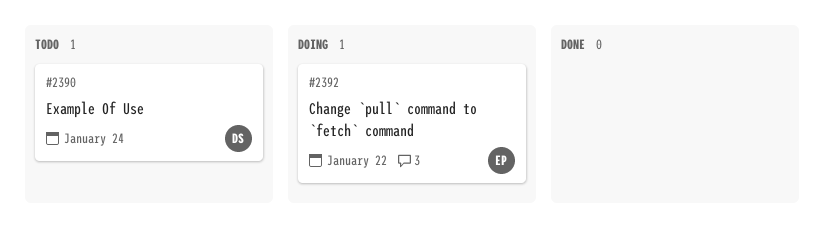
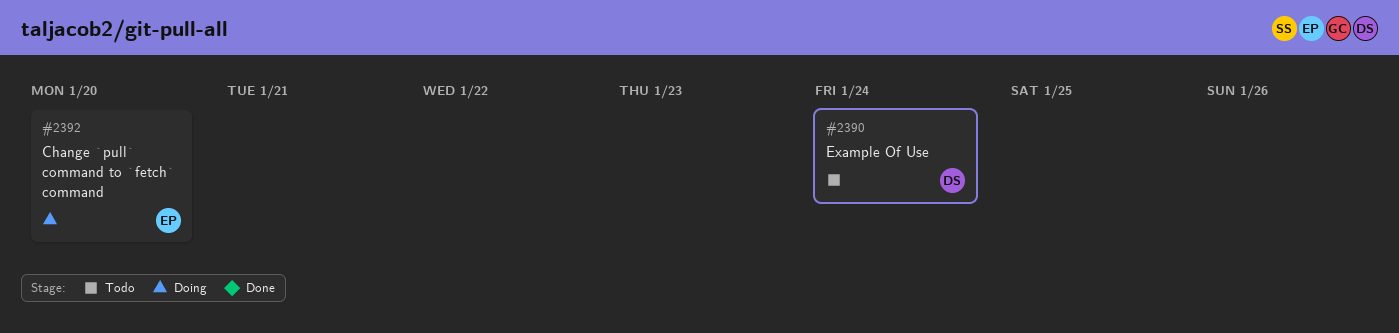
#2392, due: Jan 22 -> Jan 20

